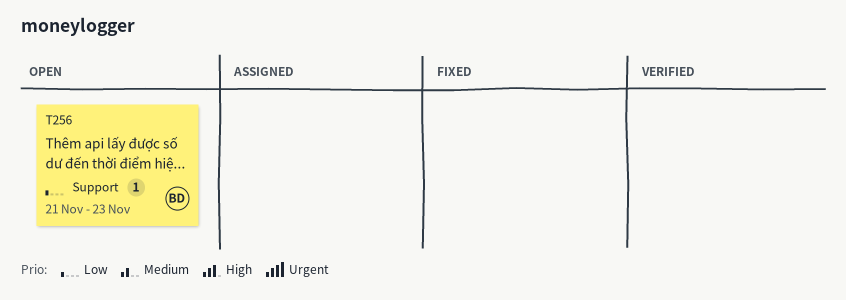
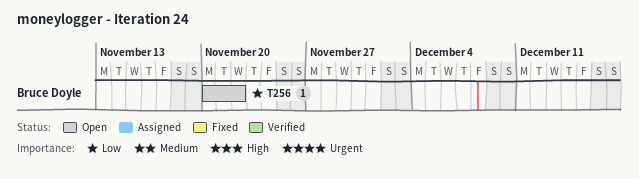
T256, start: Nov 21 -> Nov 20
T256, due: Nov 23 -> Nov 22

